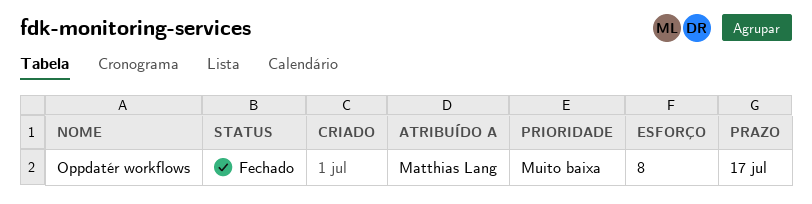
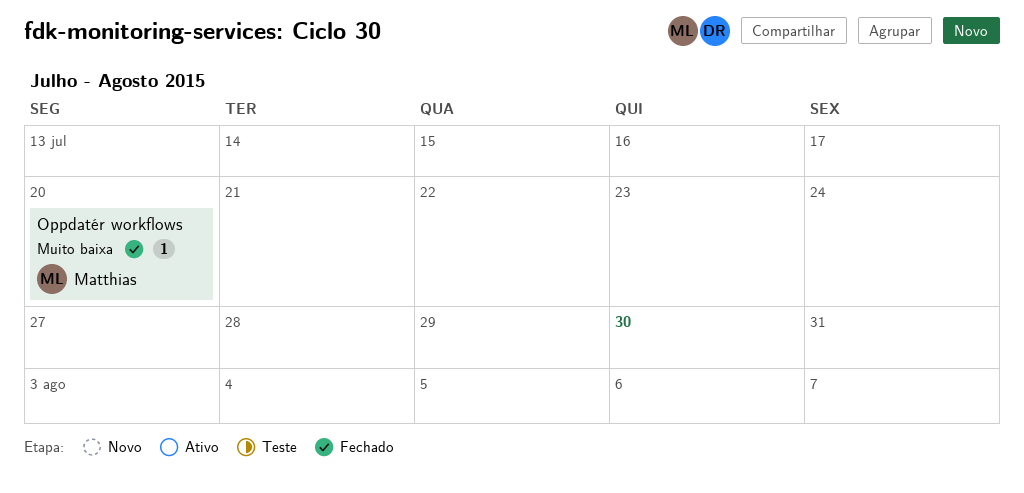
Oppdatér workflows, estimate: 8 -> 1
Oppdatér workflows, due: Jul 17 -> Jul 20

